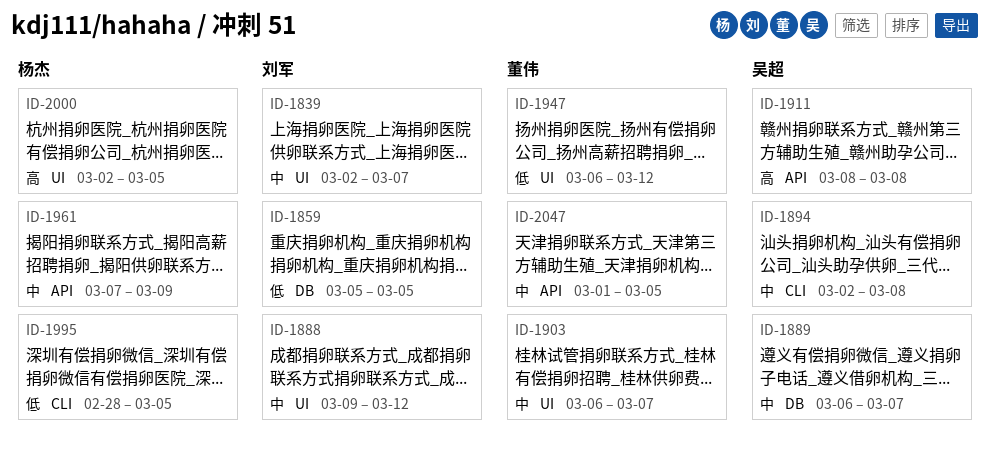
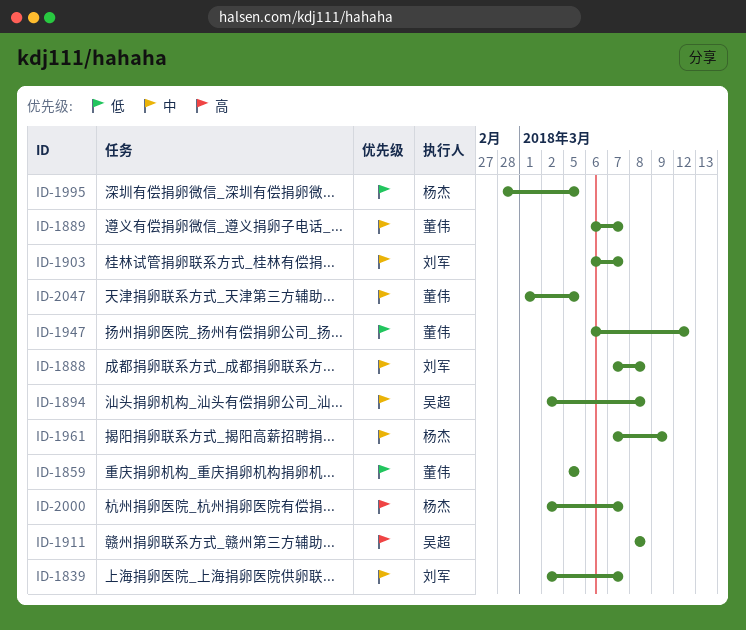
ID-1859, owner: 刘军 -> 董伟
ID-1888, start: Mar 9 -> Mar 7
ID-1888, due: Mar 12 -> Mar 8
ID-1889, owner: 吴超 -> 董伟
ID-1903, owner: 董伟 -> 刘军
ID-2000, due: Mar 5 -> Mar 7

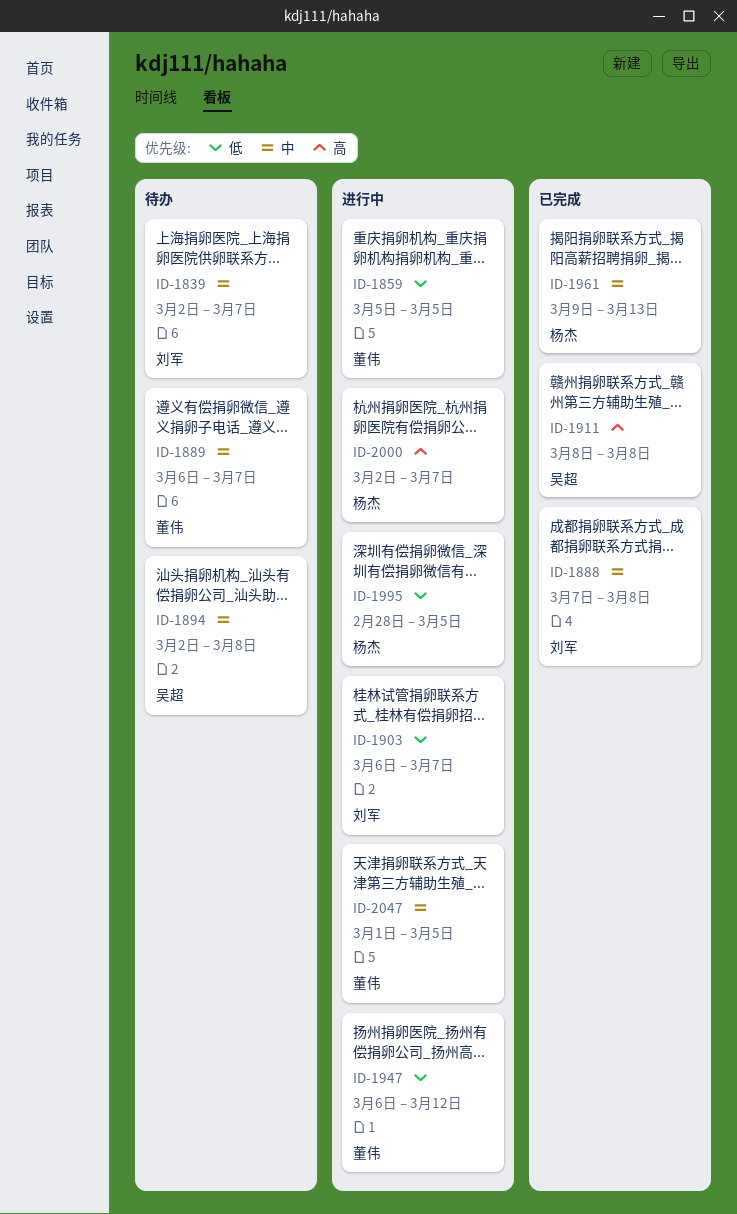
ID-1903, priority: 中 -> 低
ID-1961, start: Mar 7 -> Mar 9
ID-1961, due: Mar 9 -> Mar 13

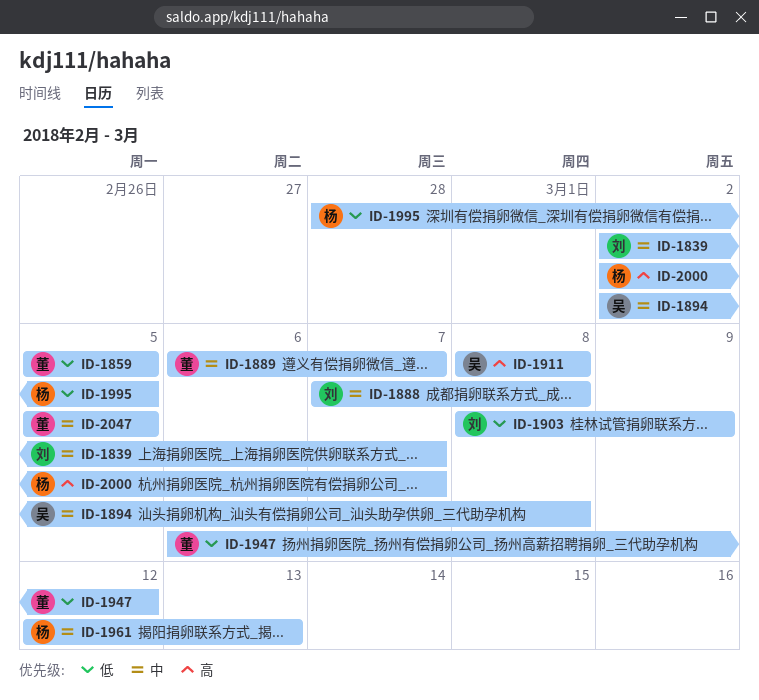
ID-1903, start: Mar 6 -> Mar 8
ID-1903, due: Mar 7 -> Mar 9
ID-1961, start: Mar 9 -> Mar 12
ID-2047, start: Mar 1 -> Mar 5

